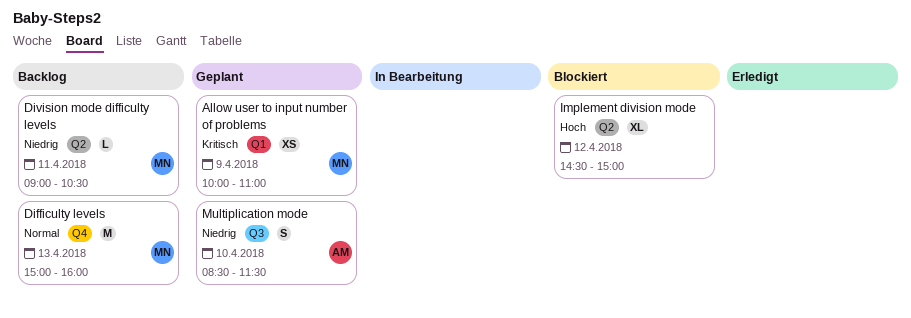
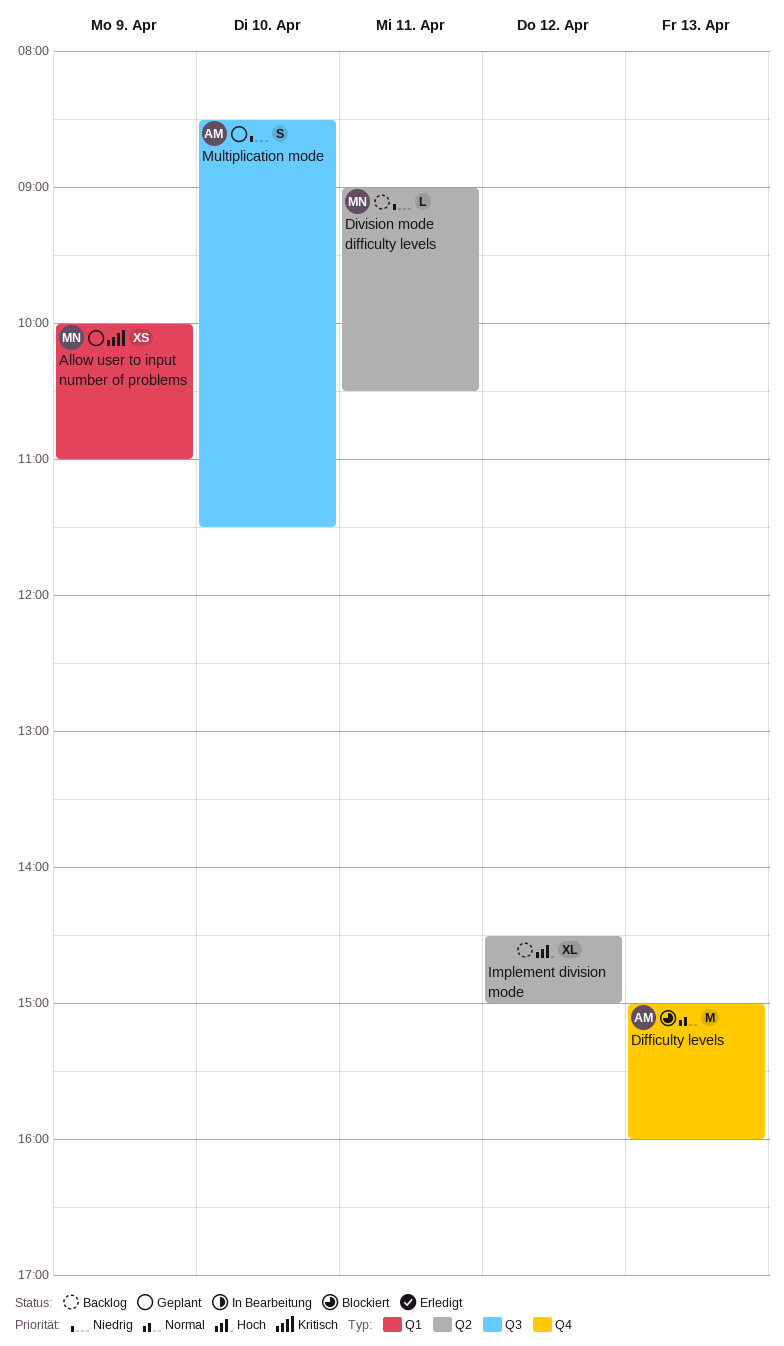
Difficulty levels, status: Backlog -> Blockiert
Difficulty levels, owner: MN -> AM
Implement division mode, status: Blockiert -> Backlog

